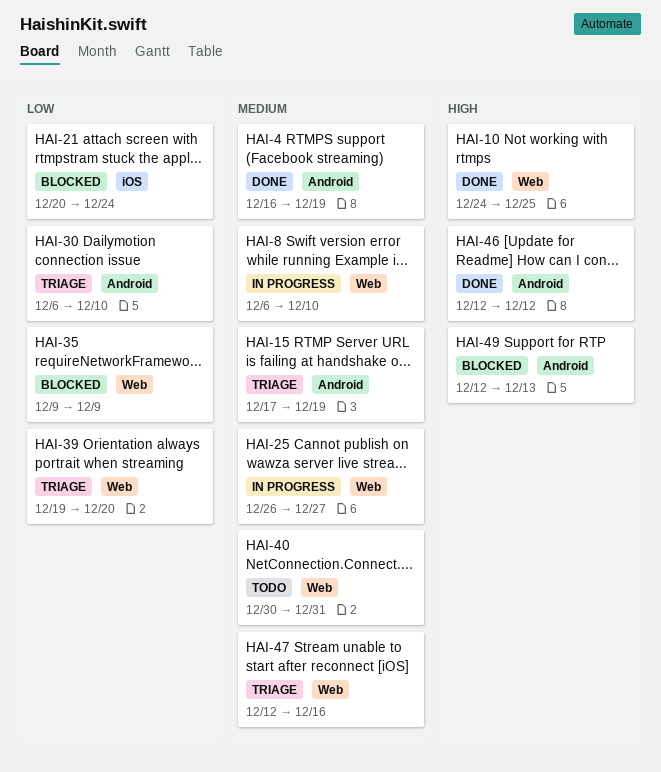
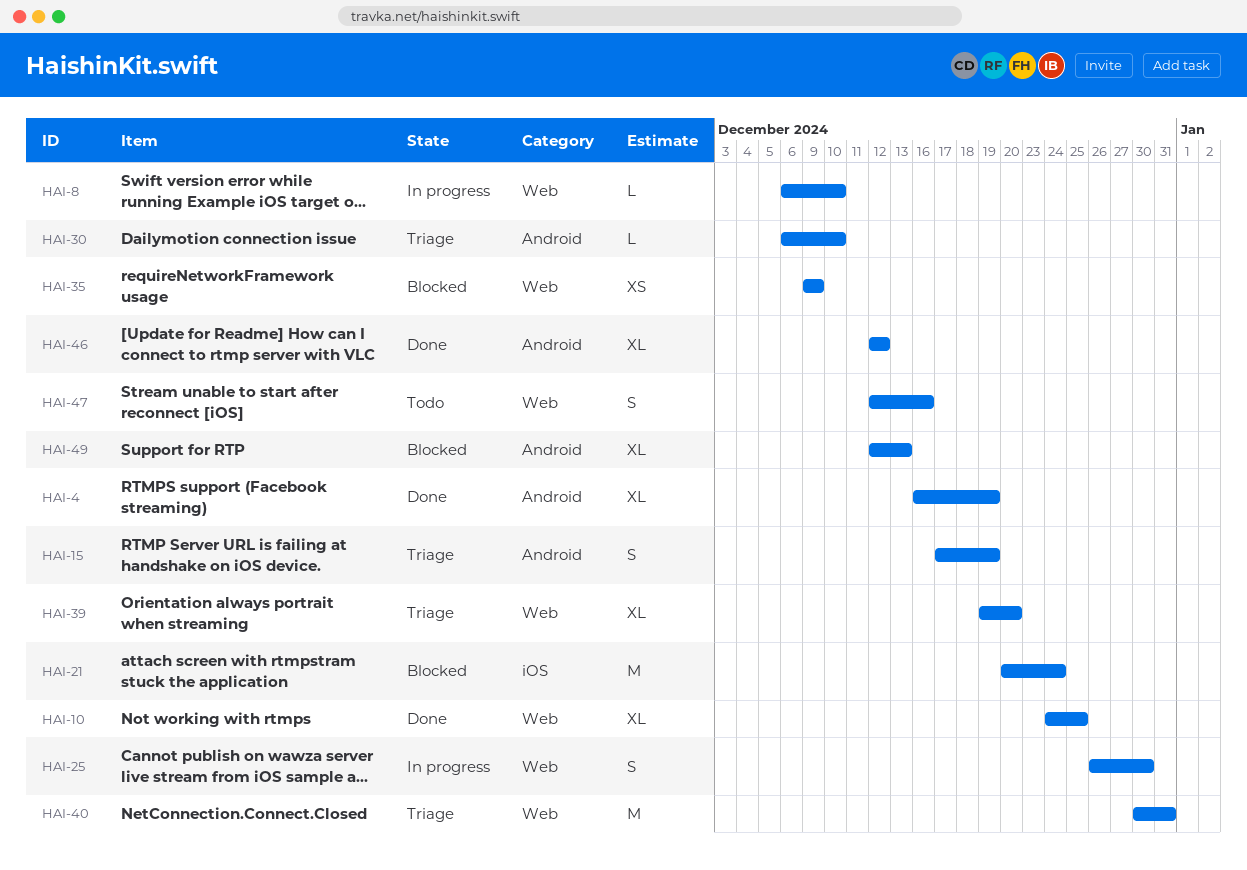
HAI-25, due: Dec 27 -> Dec 30
HAI-40, status: Todo -> Triage
HAI-47, status: Triage -> Todo

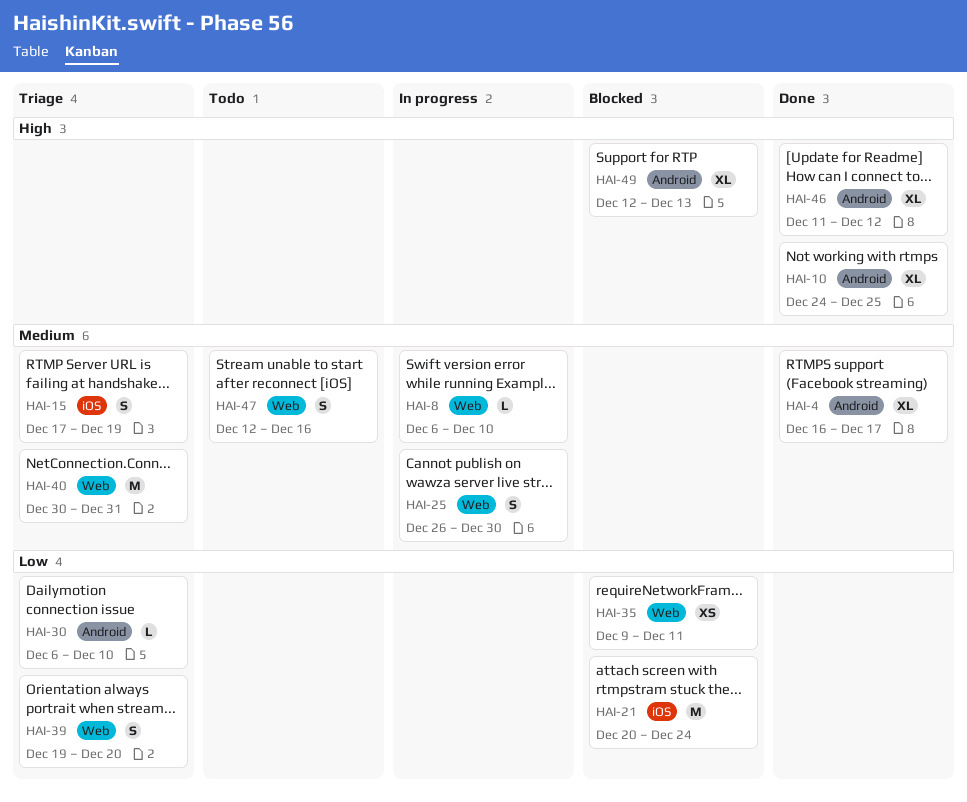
HAI-4, due: Dec 19 -> Dec 17
HAI-10, label: Web -> Android
HAI-15, label: Android -> iOS
HAI-35, due: Dec 9 -> Dec 11
HAI-39, estimate: XL -> S
HAI-46, start: Dec 12 -> Dec 11

